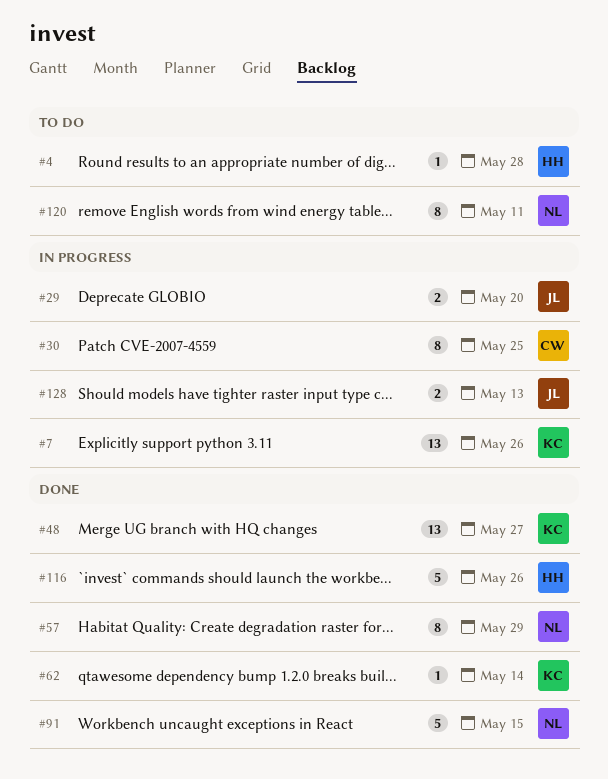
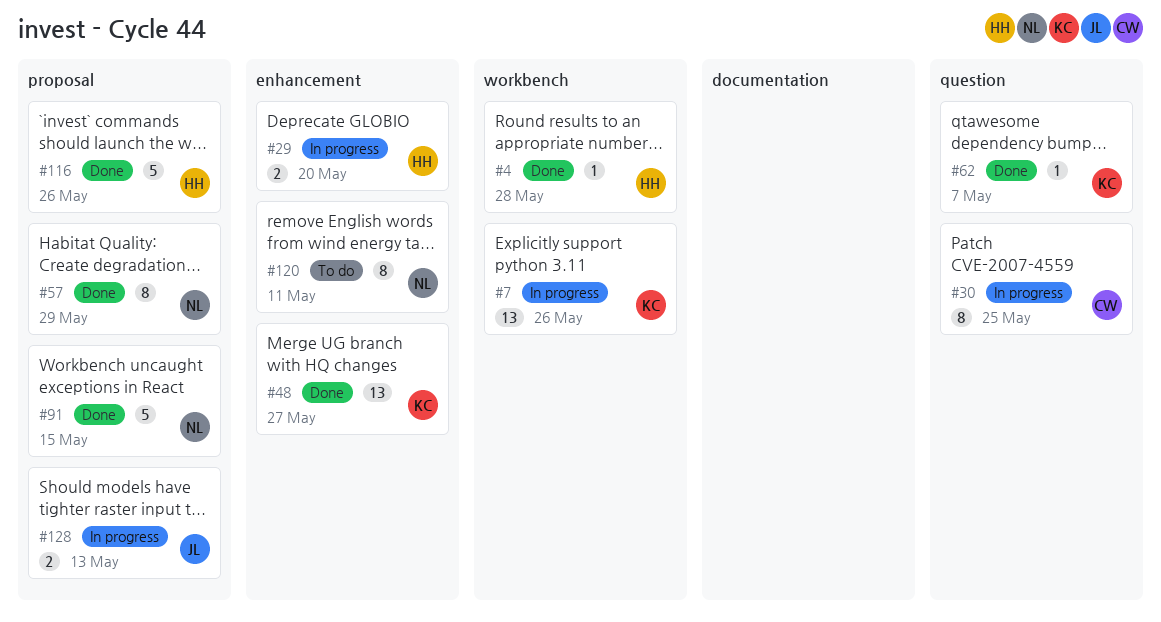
#4, status: To do -> Done
#29, owner: JL -> HH
#62, due: May 14 -> May 7

